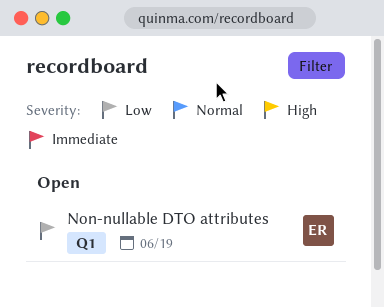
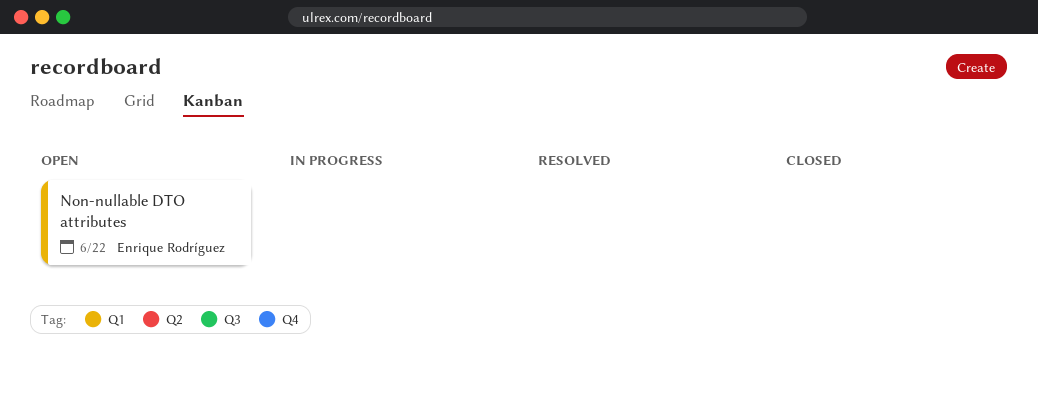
Non-nullable DTO attributes, due: Jun 19 -> Jun 22

